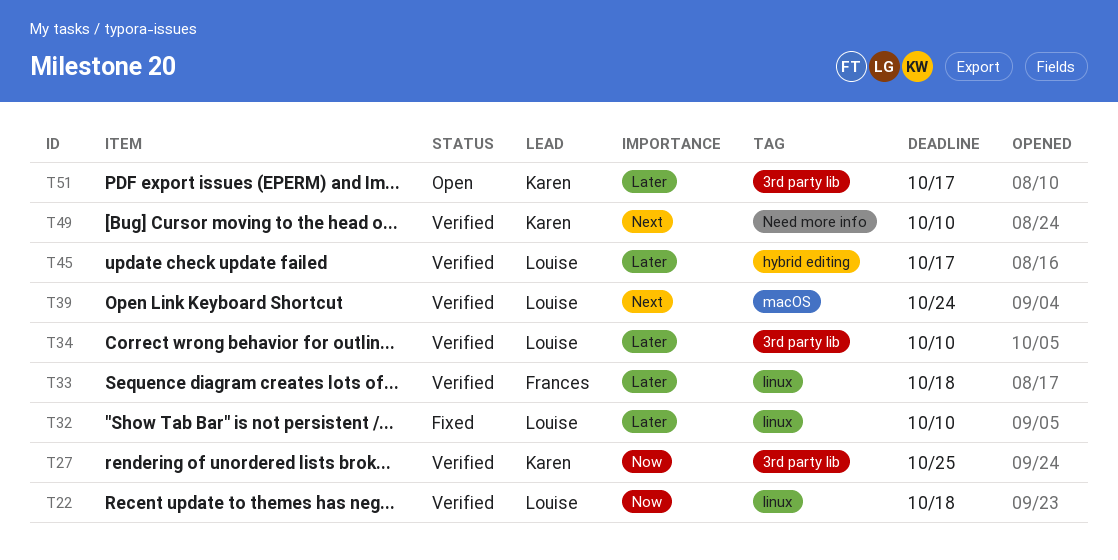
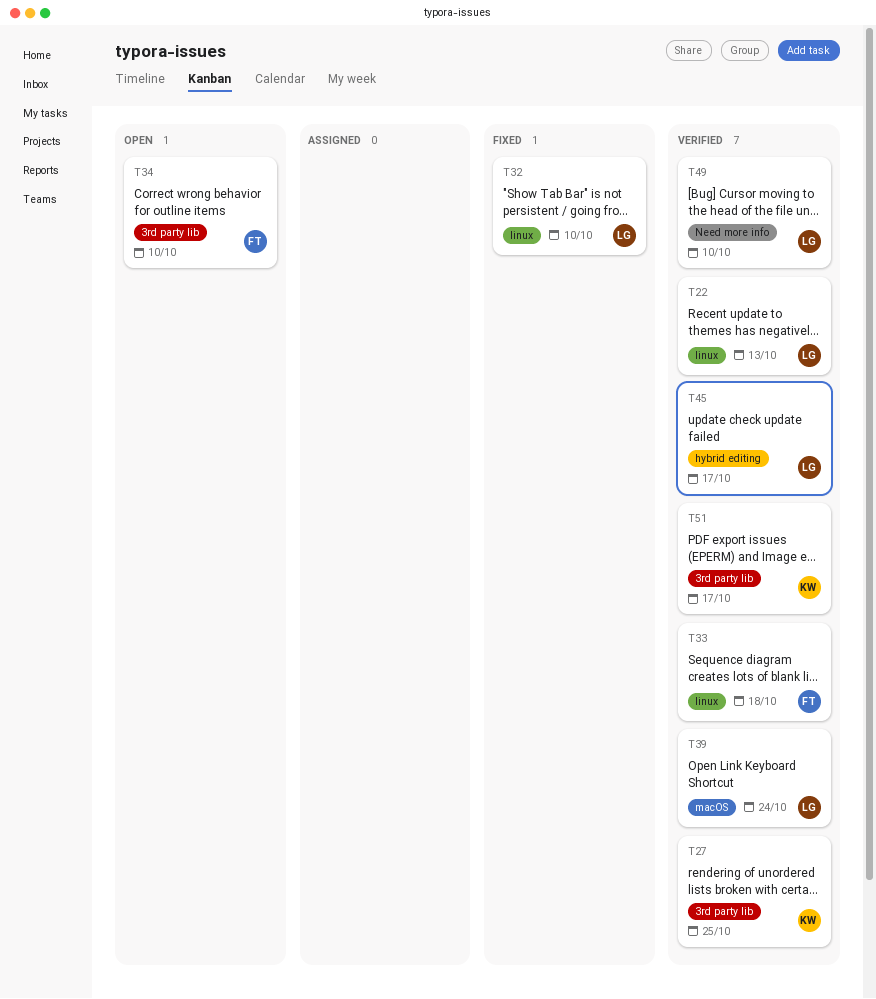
T22, due: Oct 18 -> Oct 13
T34, status: Verified -> Open
T34, owner: Louise -> Frances
T49, owner: Karen -> Louise
T51, status: Open -> Verified

